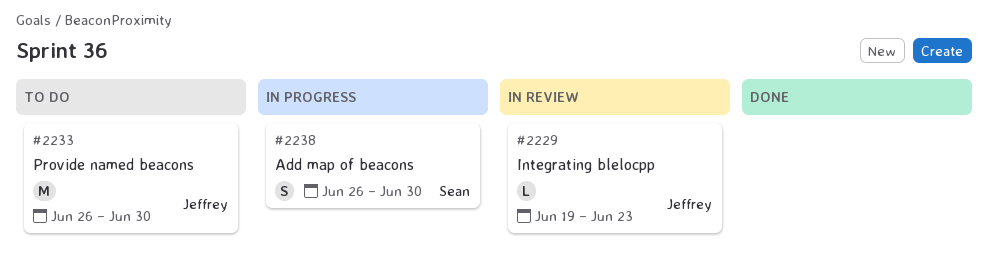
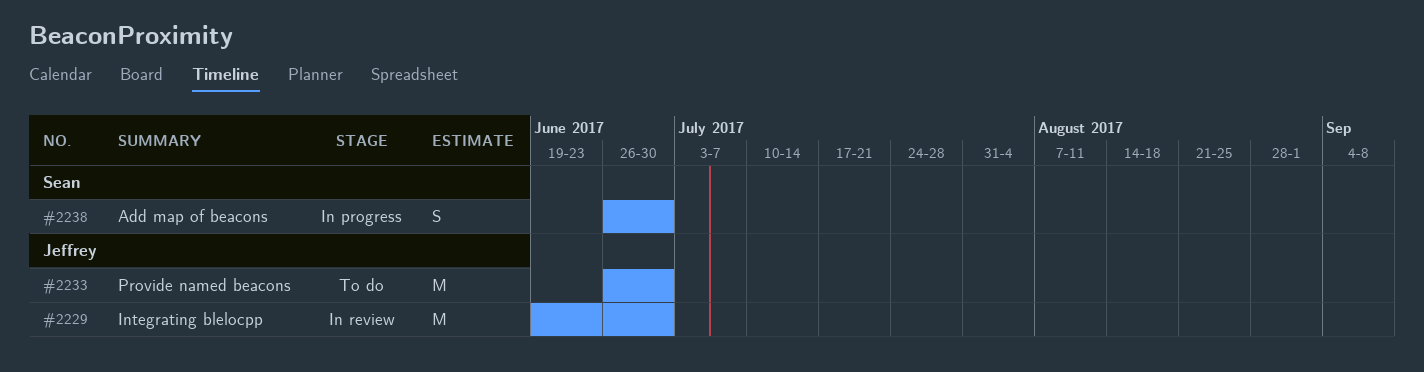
#2229, estimate: L -> M
#2229, due: Jun 23 -> Jun 30

